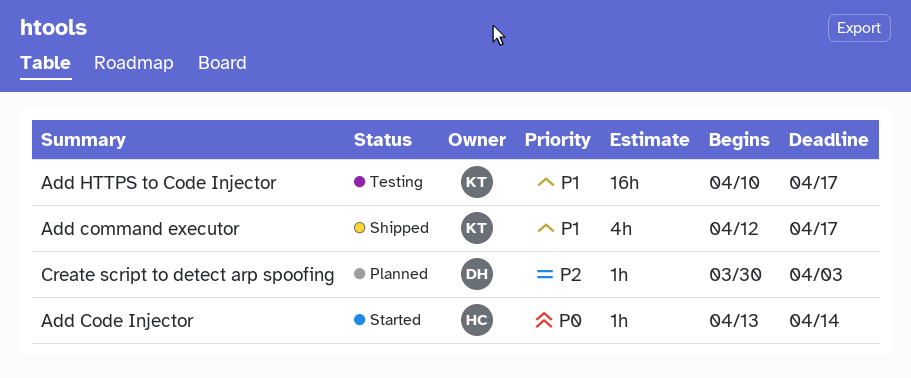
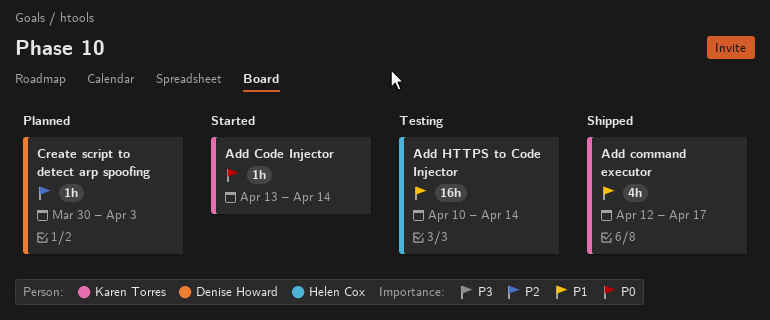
Add Code Injector, owner: Helen Cox -> Karen Torres
Add HTTPS to Code Injector, owner: Karen Torres -> Helen Cox
Add HTTPS to Code Injector, due: Apr 17 -> Apr 14

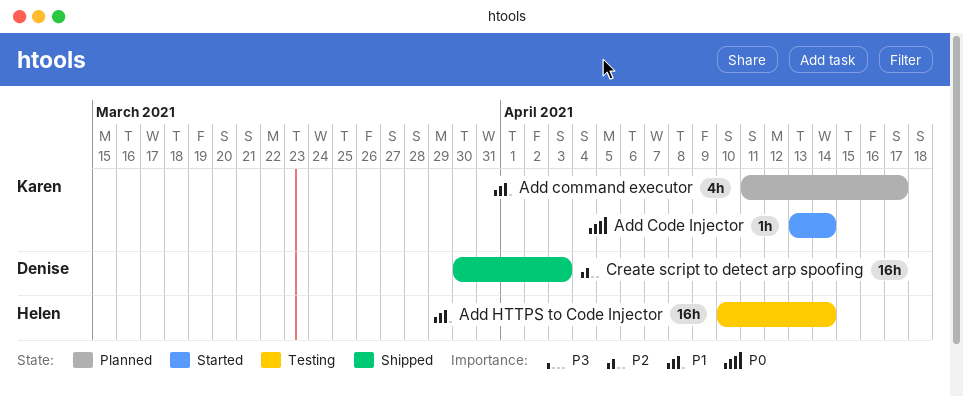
Add command executor, status: Shipped -> Planned
Add command executor, start: Apr 12 -> Apr 11
Create script to detect arp spoofing, status: Planned -> Shipped
Create script to detect arp spoofing, estimate: 1h -> 16h

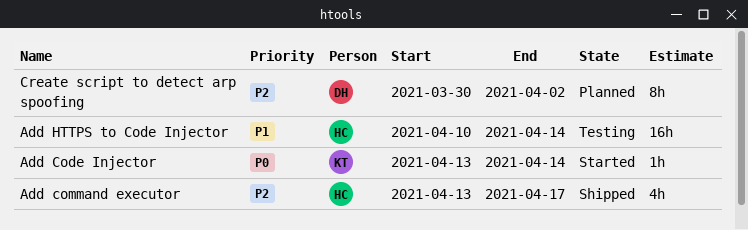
Add command executor, status: Planned -> Shipped
Add command executor, owner: Karen -> Helen
Add command executor, priority: P1 -> P2
Add command executor, start: Apr 11 -> Apr 13
Create script to detect arp spoofing, status: Shipped -> Planned
Create script to detect arp spoofing, estimate: 16h -> 8h
Create script to detect arp spoofing, due: Apr 3 -> Apr 2

